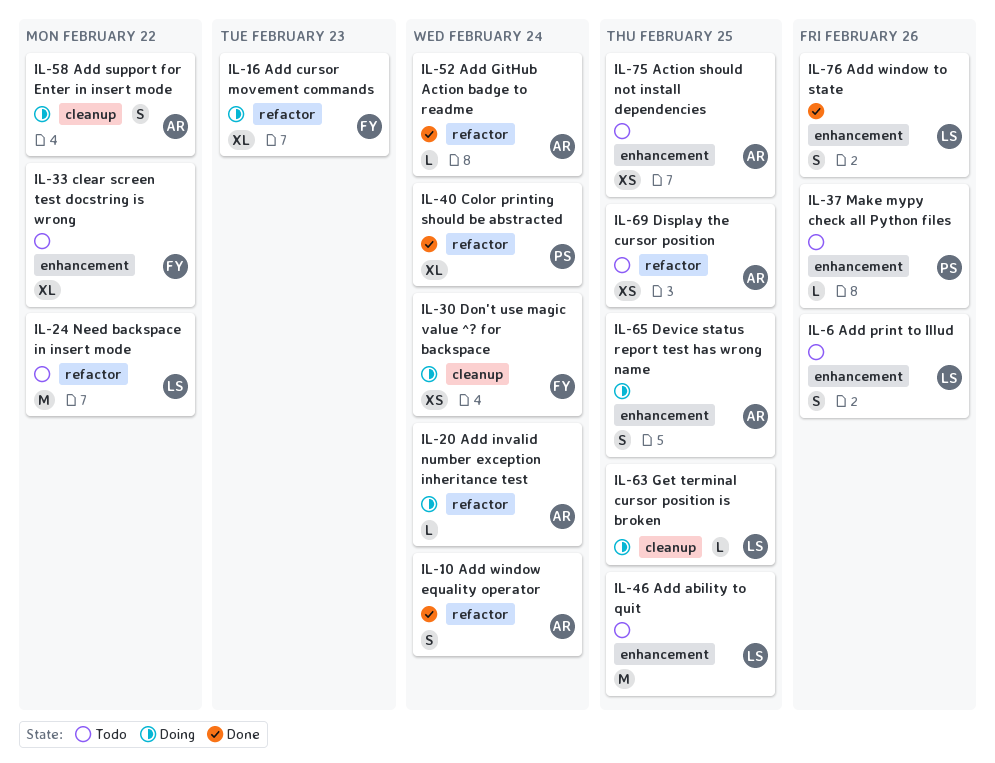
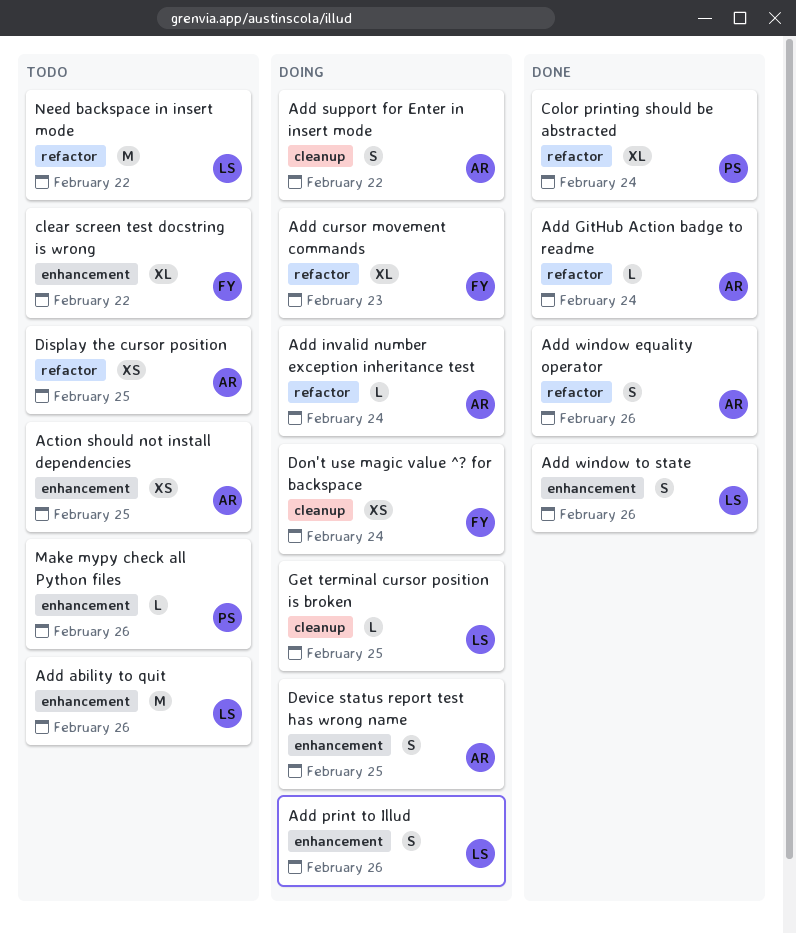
Add ability to quit, due: Feb 25 -> Feb 26
Add print to Illud, status: Todo -> Doing
Add window equality operator, due: Feb 24 -> Feb 26

